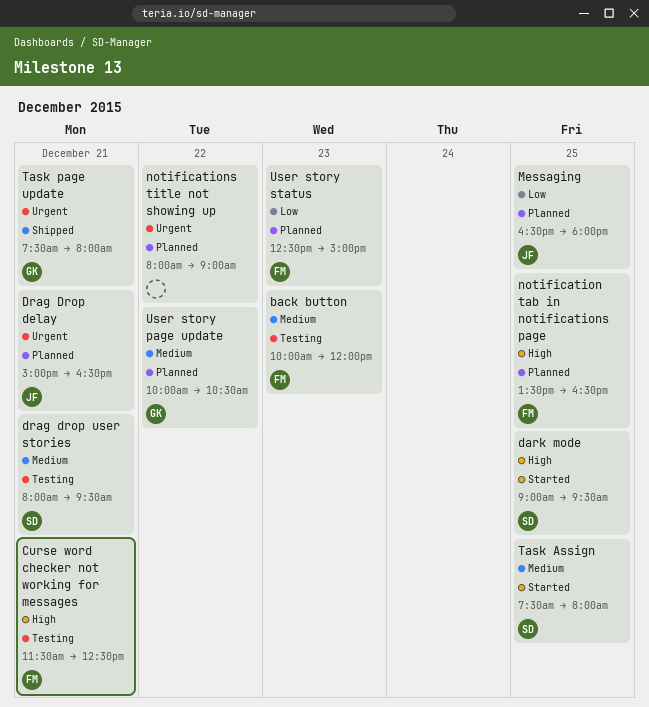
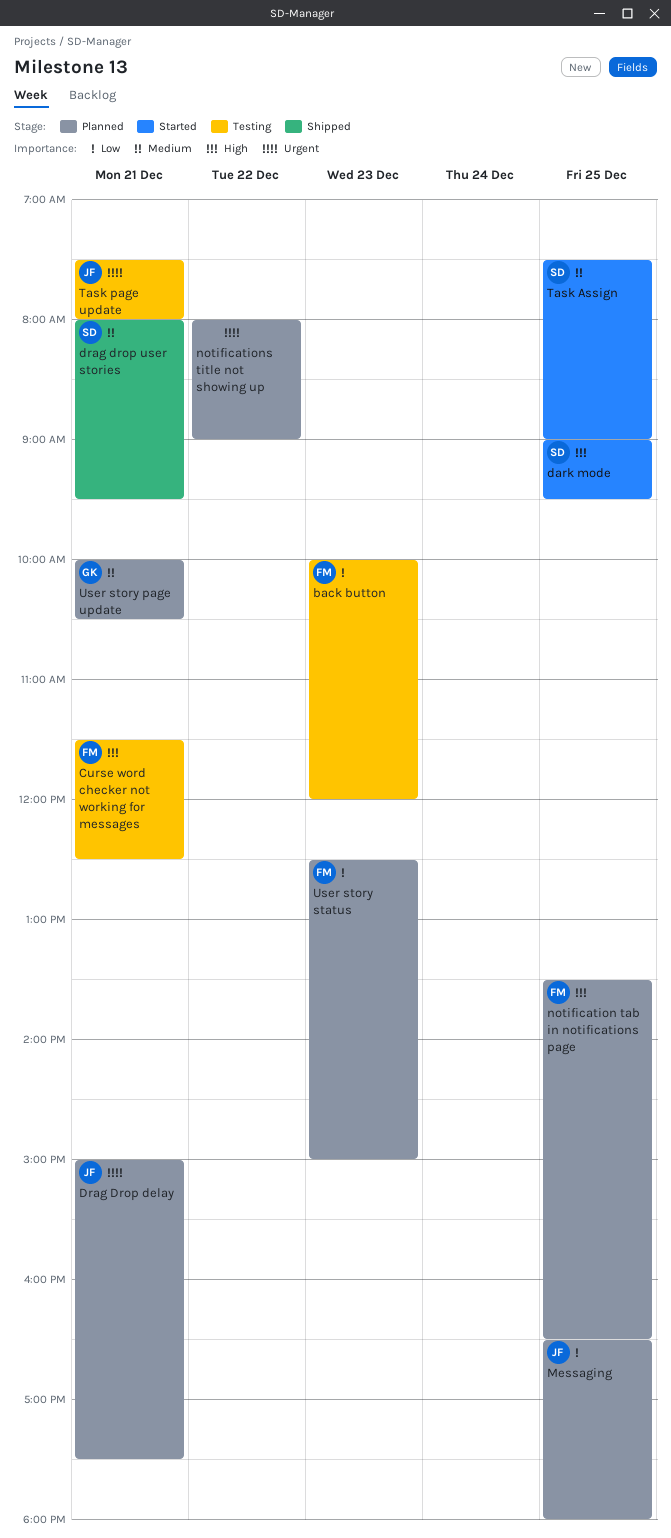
back button, priority: Medium -> Low
Drag Drop delay, ends: 16:30 -> 17:30
drag drop user stories, status: Testing -> Shipped
Task Assign, ends: 08:00 -> 09:00
Task page update, status: Shipped -> Testing
Task page update, owner: GK -> JF
User story page update, day: Dec 22 -> Dec 21

